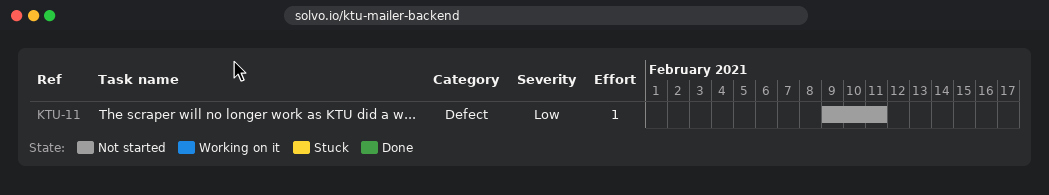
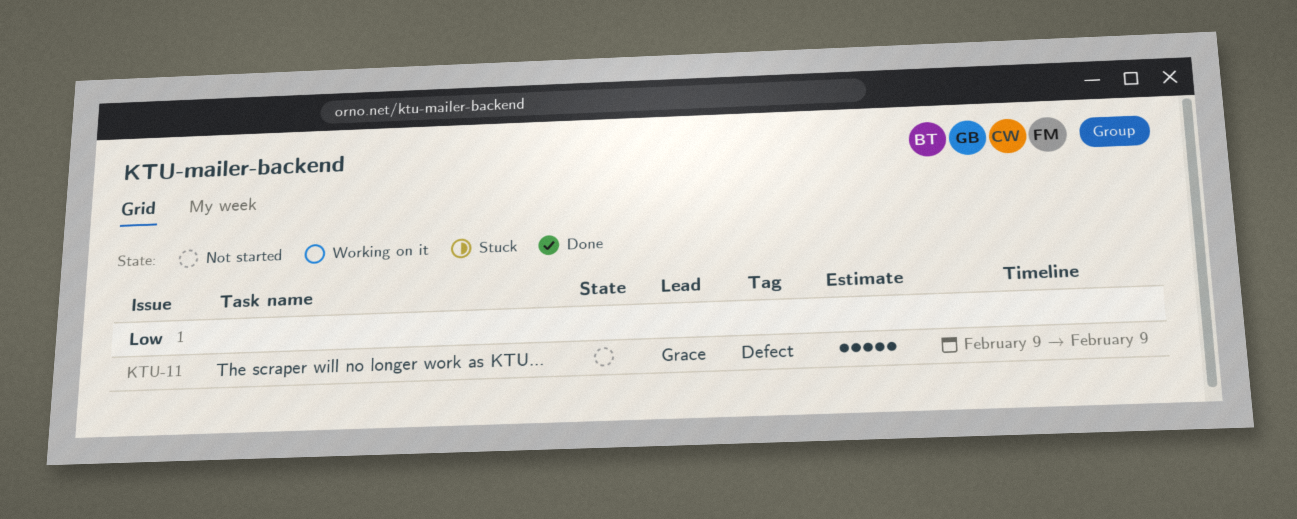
KTU-11, estimate: 1 -> 5
KTU-11, due: Feb 11 -> Feb 9

